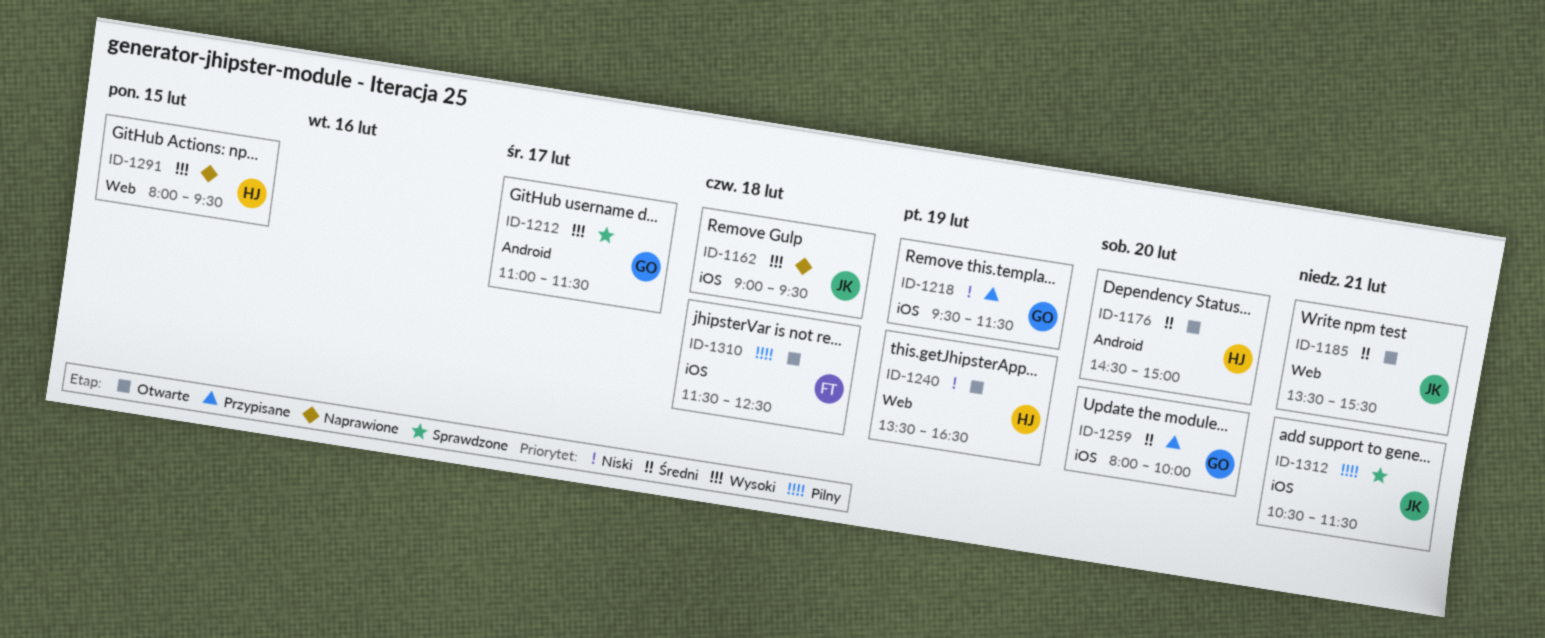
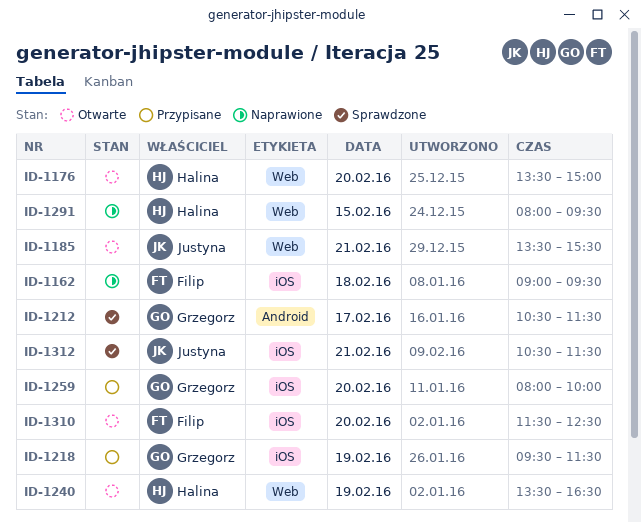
ID-1162, owner: Justyna -> Filip
ID-1176, label: Android -> Web
ID-1176, begins: 14:30 -> 13:30
ID-1212, begins: 11:00 -> 10:30
ID-1310, day: Feb 18 -> Feb 20

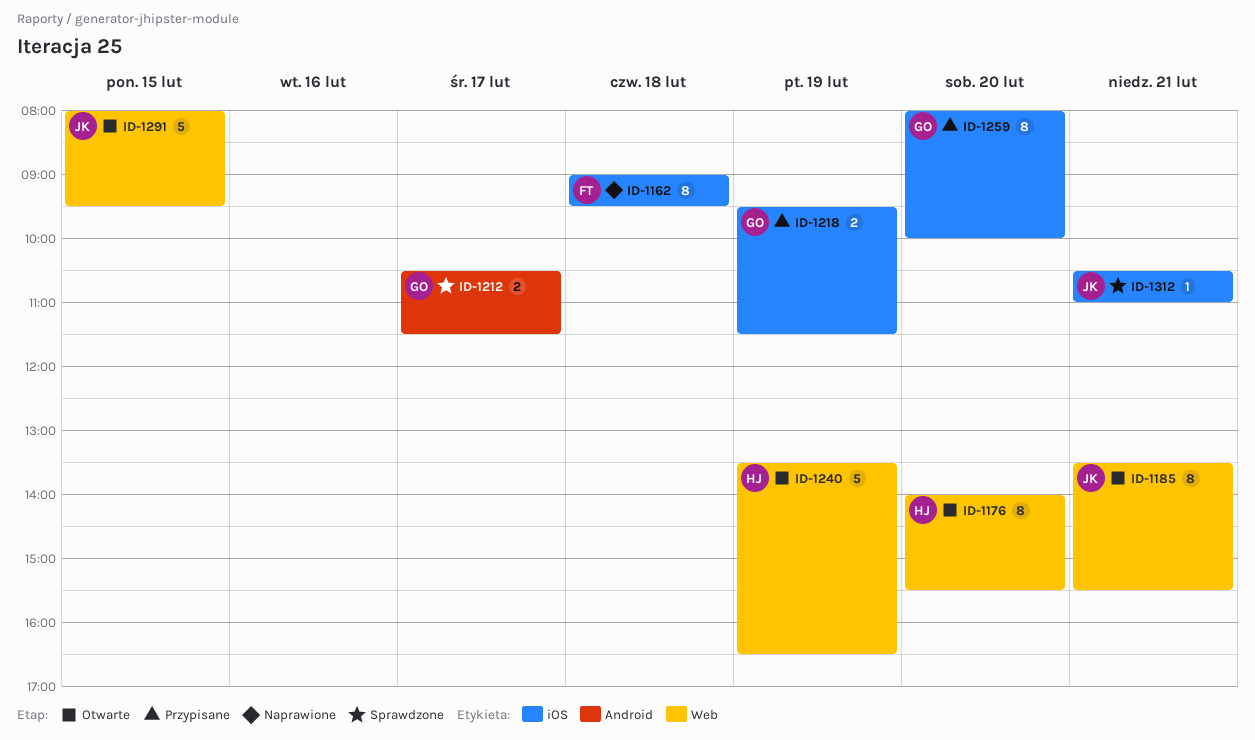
ID-1176, begins: 13:30 -> 14:00
ID-1176, ends: 15:00 -> 15:30
ID-1291, status: Naprawione -> Otwarte
ID-1291, owner: Halina -> Justyna
ID-1310: present -> none
ID-1312, ends: 11:30 -> 11:00

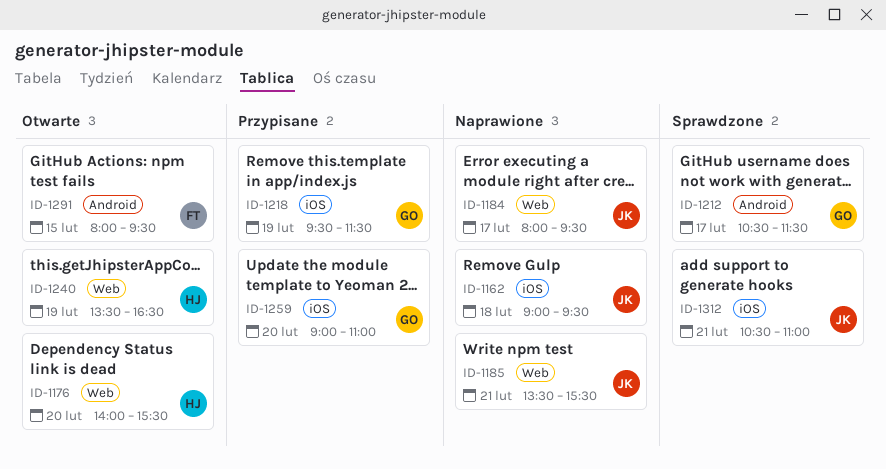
ID-1162, owner: FT -> JK
ID-1184: none -> present
ID-1185, status: Otwarte -> Naprawione
ID-1259, begins: 08:00 -> 09:00
ID-1259, ends: 10:00 -> 11:00
ID-1291, owner: JK -> FT
ID-1291, label: Web -> Android

